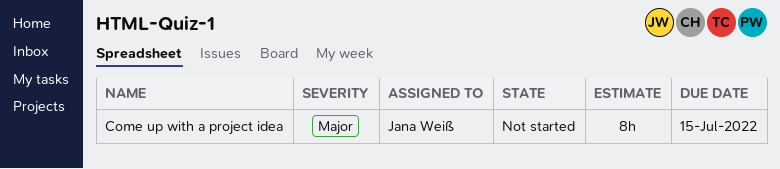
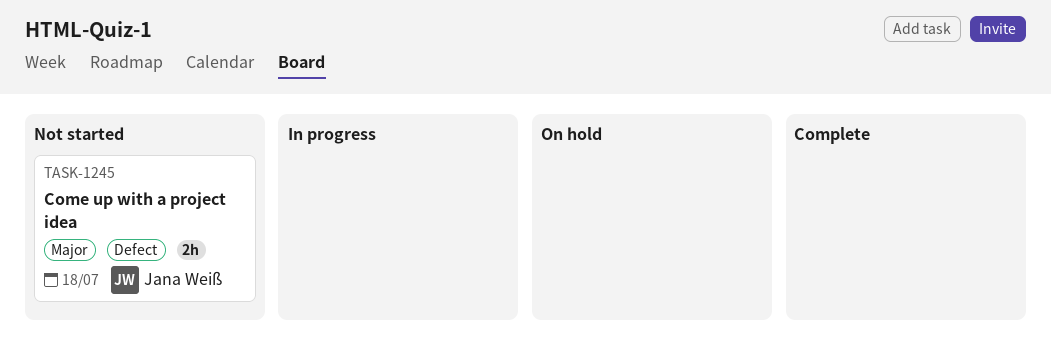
Come up with a project idea, estimate: 8h -> 2h
Come up with a project idea, due: Jul 15 -> Jul 18

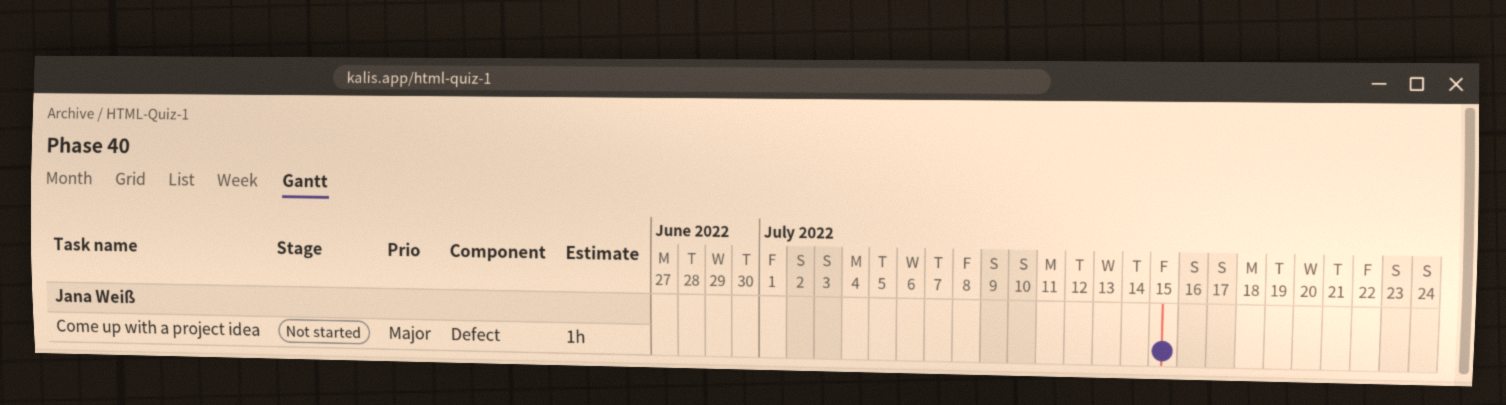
Come up with a project idea, estimate: 2h -> 1h
Come up with a project idea, due: Jul 18 -> Jul 15

